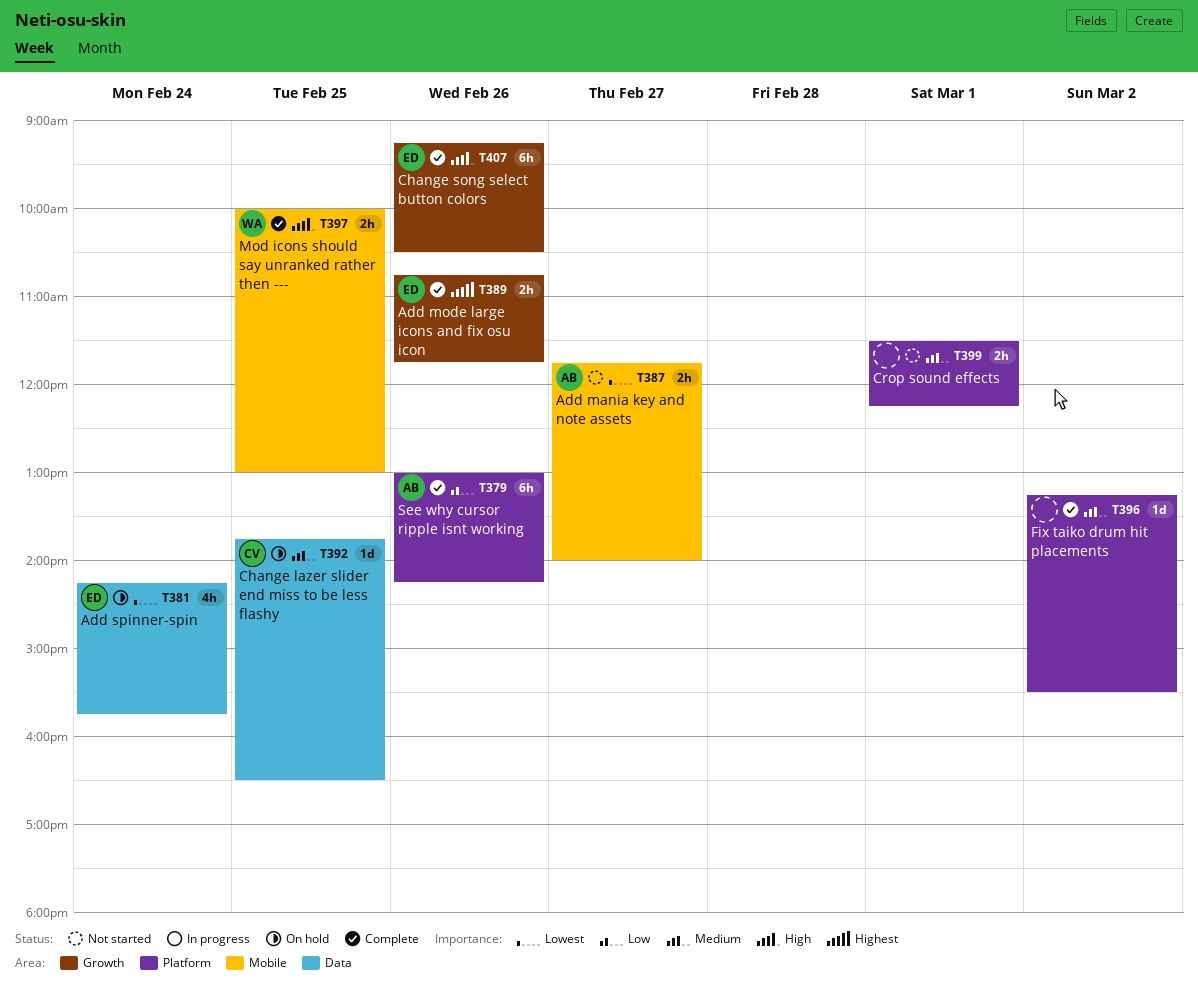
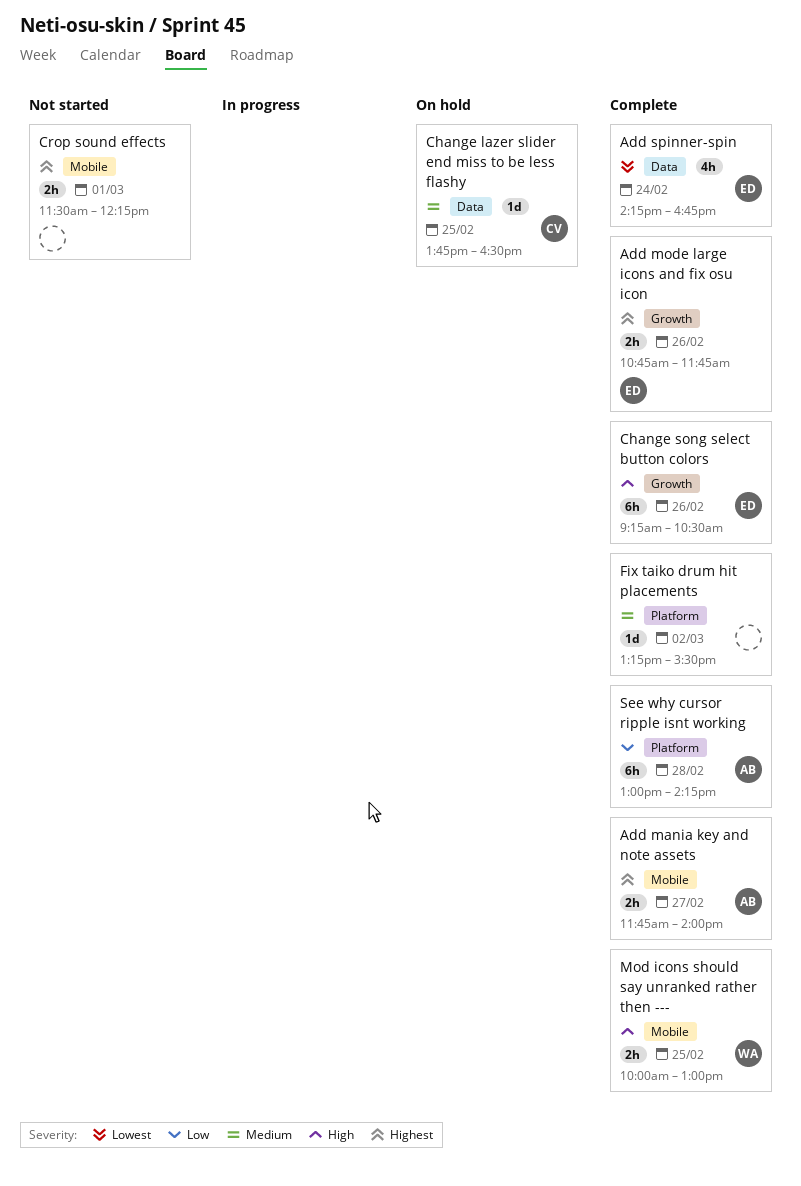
Add mania key and note assets, status: Not started -> Complete
Add mania key and note assets, priority: Lowest -> Highest
Add spinner-spin, status: On hold -> Complete
Add spinner-spin, ends: 15:45 -> 16:45
Crop sound effects, priority: Medium -> Highest
Crop sound effects, label: Platform -> Mobile
See why cursor ripple isnt working, day: Feb 26 -> Feb 28

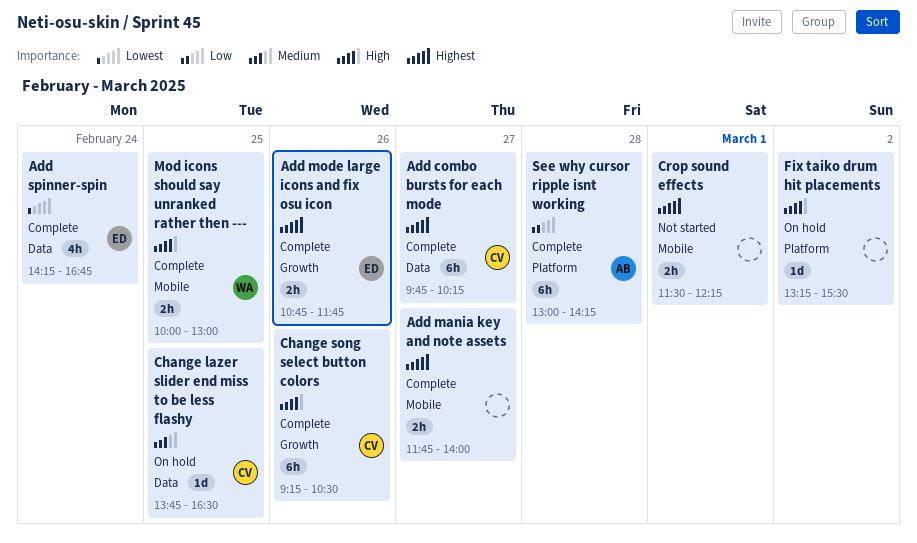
Add combo bursts for each mode: none -> present
Add mania key and note assets, owner: AB -> none
Change song select button colors, owner: ED -> CV
Fix taiko drum hit placements, status: Complete -> On hold
Fix taiko drum hit placements, priority: Medium -> High

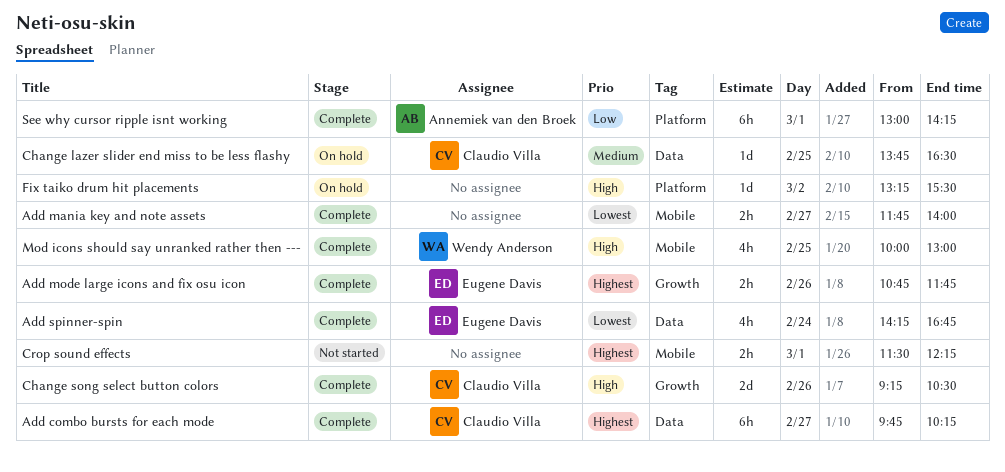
Add mania key and note assets, priority: Highest -> Lowest
Change song select button colors, estimate: 6h -> 2d
Mod icons should say unranked rather then ---, estimate: 2h -> 4h
See why cursor ripple isnt working, day: Feb 28 -> Mar 1

